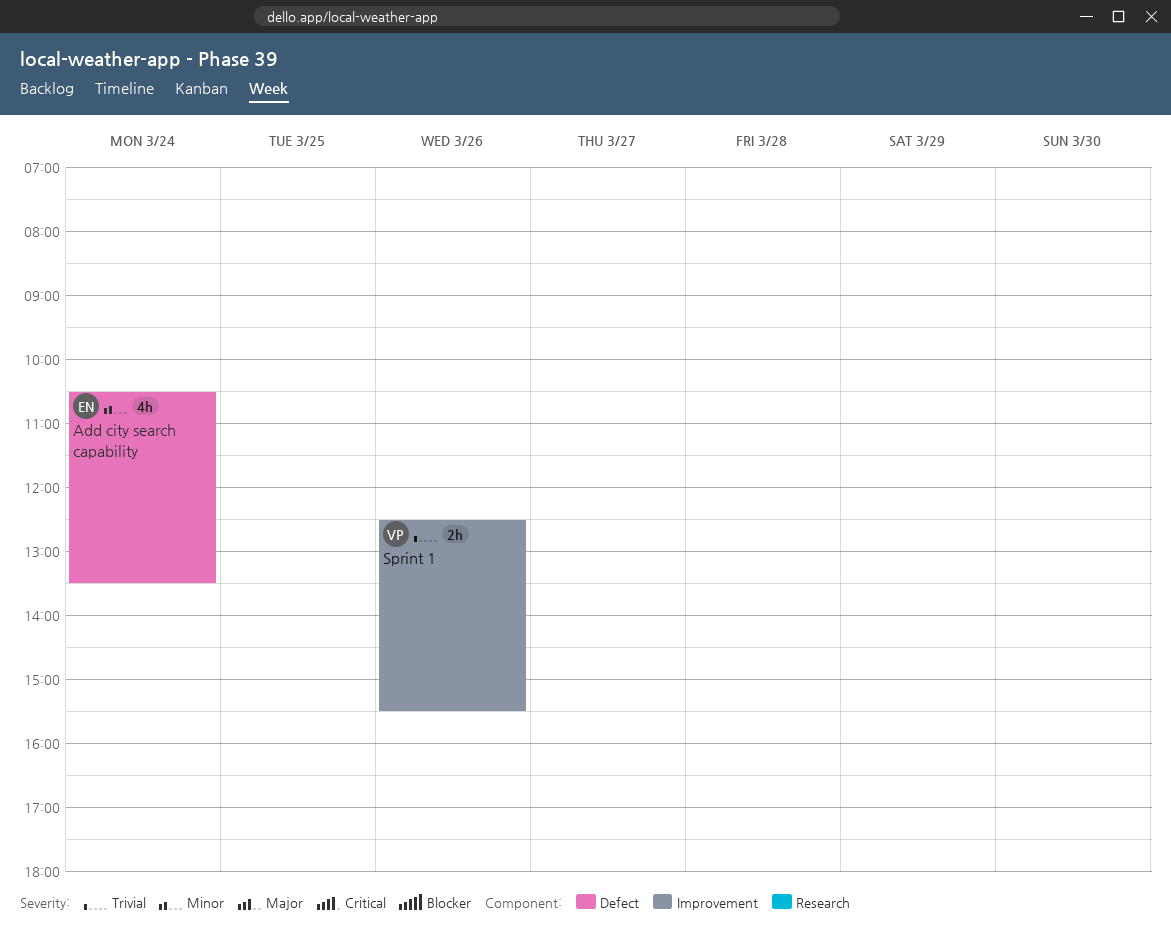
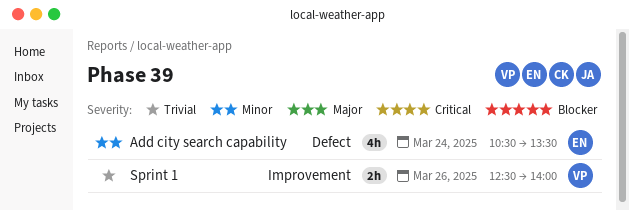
Sprint 1, ends: 15:30 -> 14:00

